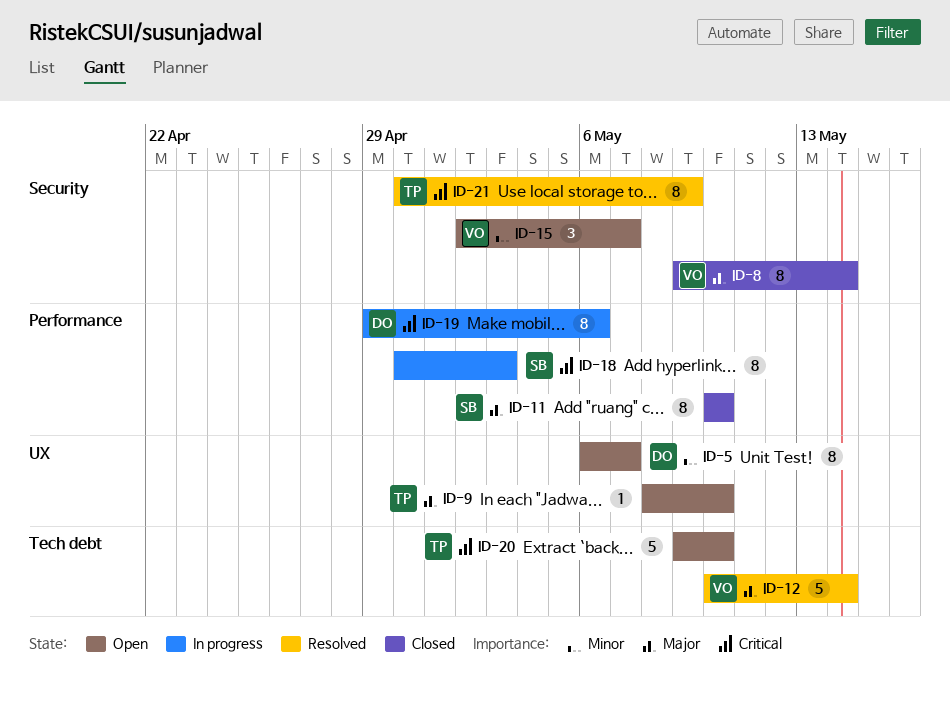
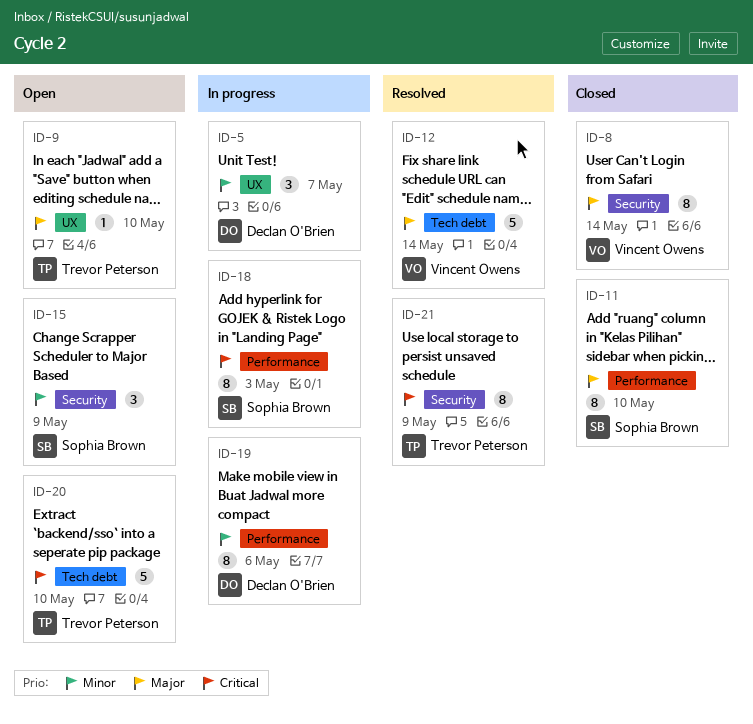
ID-5, status: Open -> In progress
ID-5, estimate: 8 -> 3
ID-15, owner: Vincent Owens -> Sophia Brown
ID-15, due: May 7 -> May 9
ID-19, priority: Critical -> Minor

